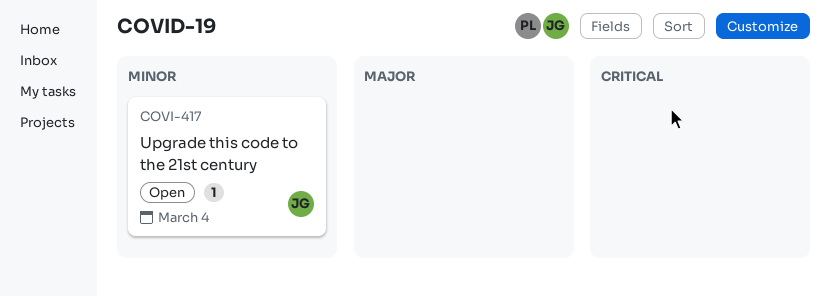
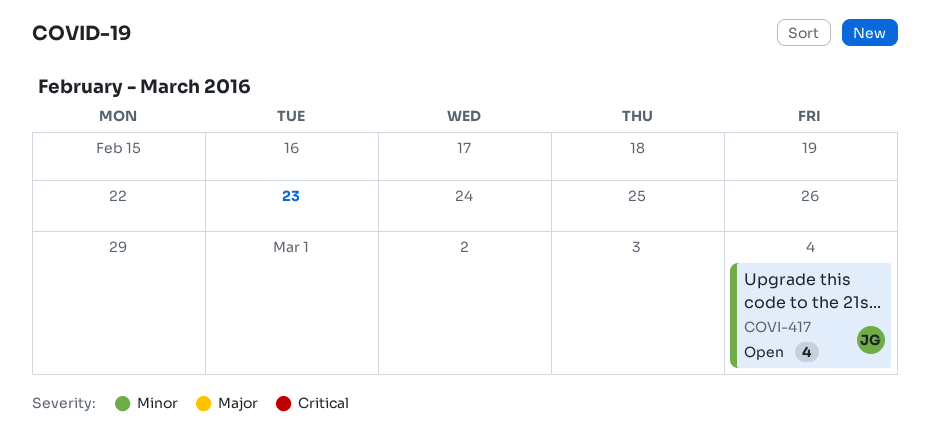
COVI-417, estimate: 1 -> 4

